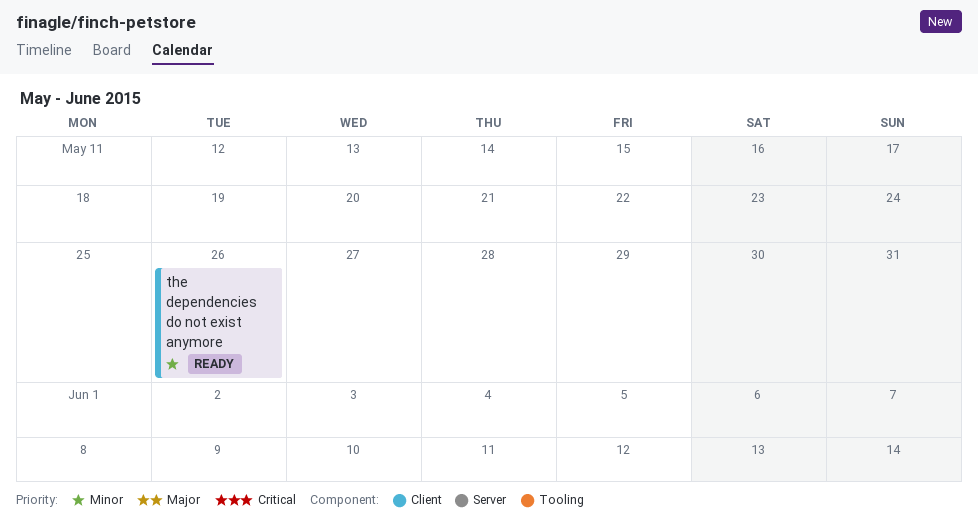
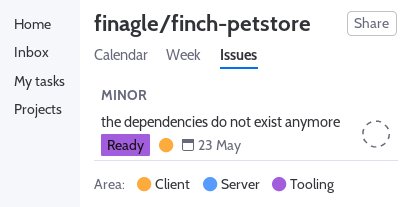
the dependencies do not exist anymore, due: May 26 -> May 23

